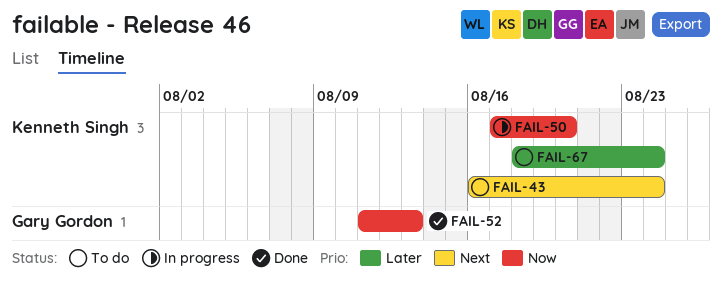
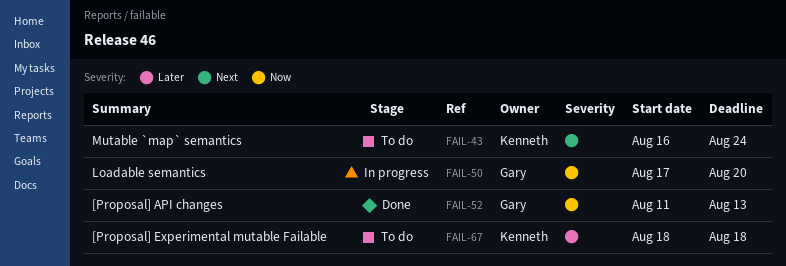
FAIL-50, owner: Kenneth Singh -> Gary Gordon
FAIL-67, due: Aug 24 -> Aug 18

